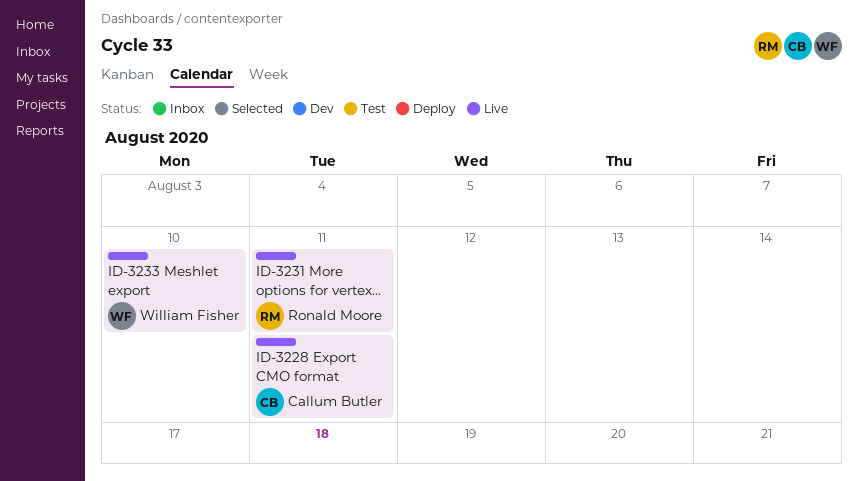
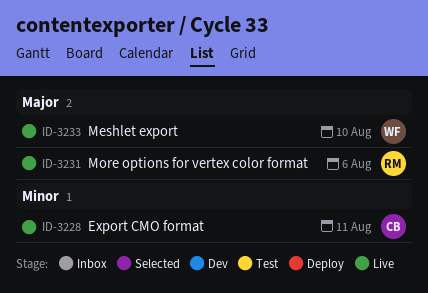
ID-3231, due: Aug 11 -> Aug 6

